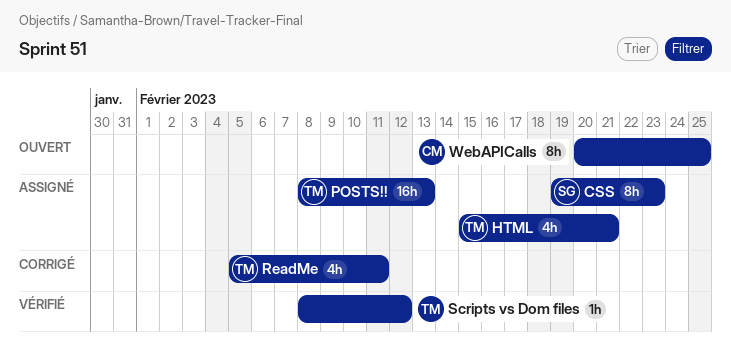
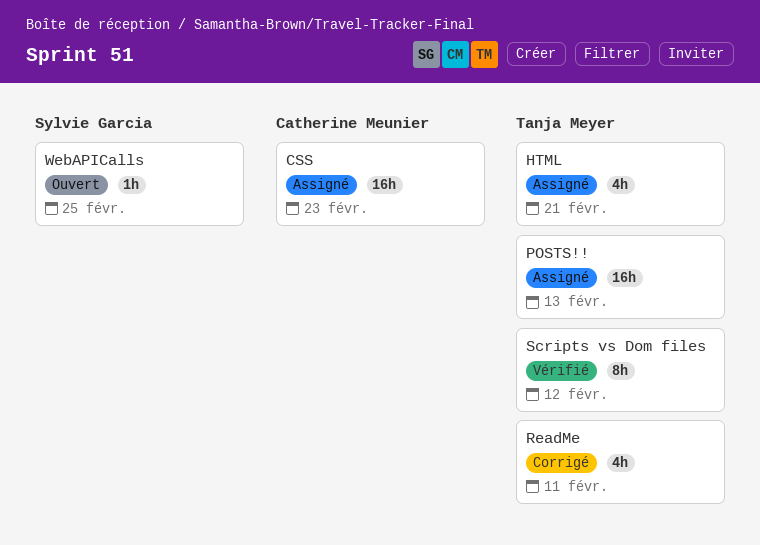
CSS, owner: Sylvie Garcia -> Catherine Meunier
CSS, estimate: 8h -> 16h
Scripts vs Dom files, estimate: 1h -> 8h
WebAPICalls, owner: Catherine Meunier -> Sylvie Garcia
WebAPICalls, estimate: 8h -> 1h

